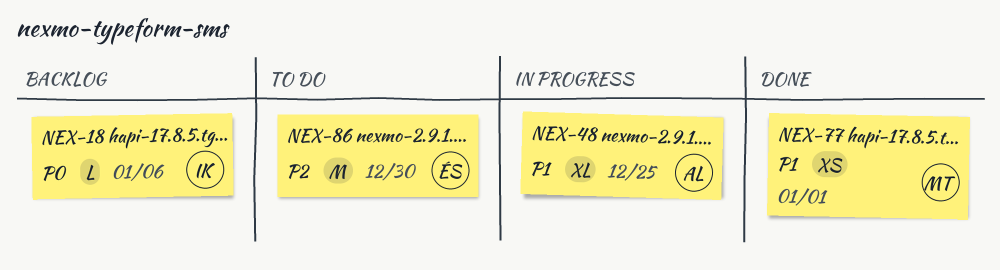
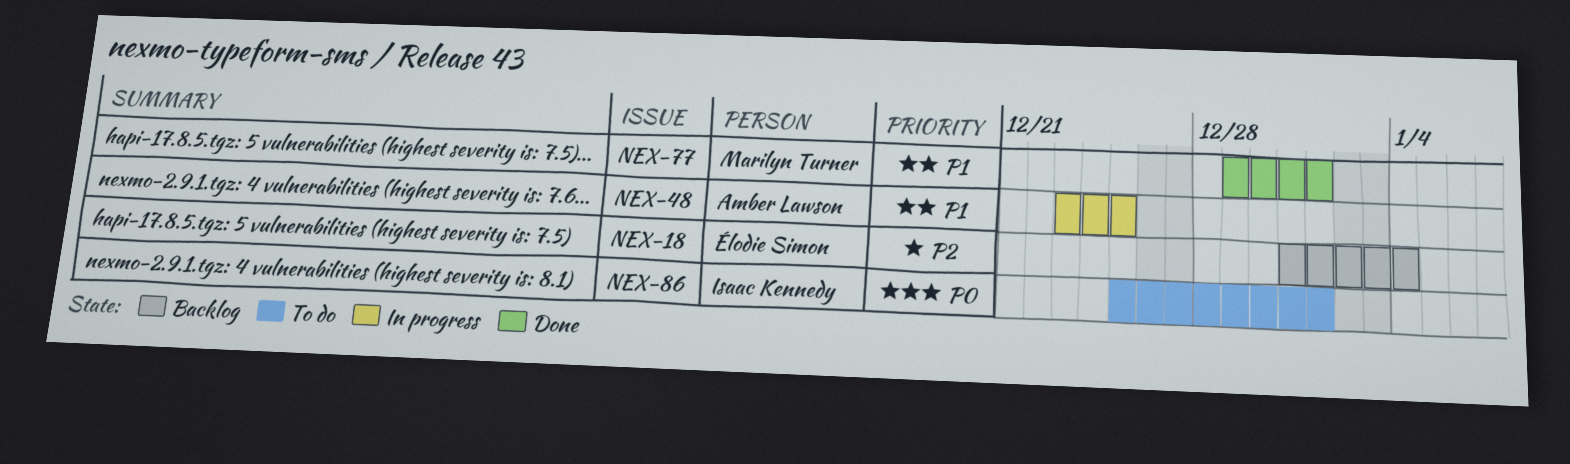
NEX-18, owner: Isaac Kennedy -> Élodie Simon
NEX-18, priority: P0 -> P2
NEX-18, due: Jan 6 -> Jan 4
NEX-86, owner: Élodie Simon -> Isaac Kennedy
NEX-86, priority: P2 -> P0
NEX-86, due: Dec 30 -> Jan 1

